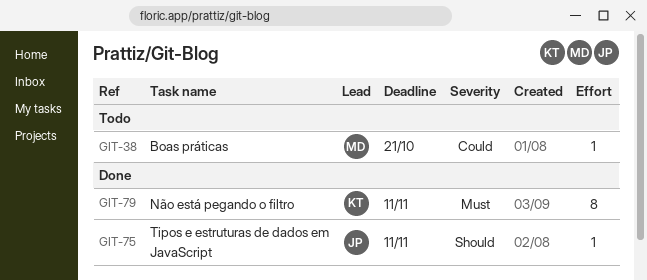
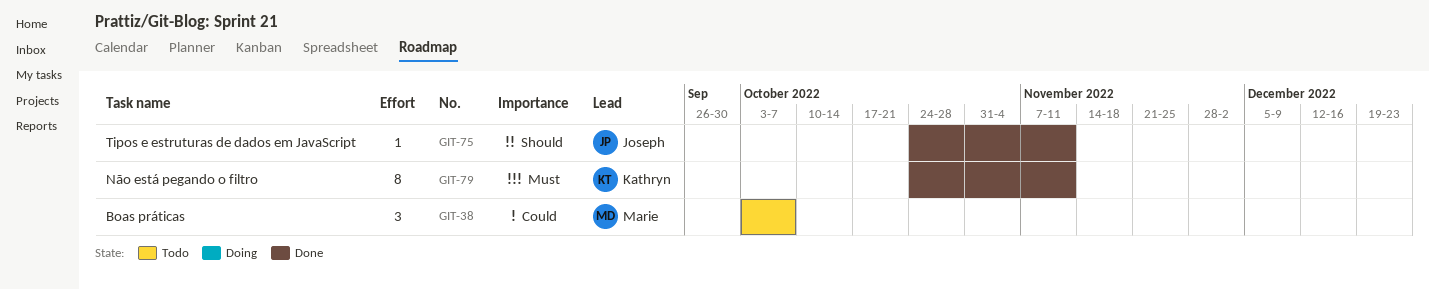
GIT-38, estimate: 1 -> 3
GIT-38, due: Oct 21 -> Oct 7

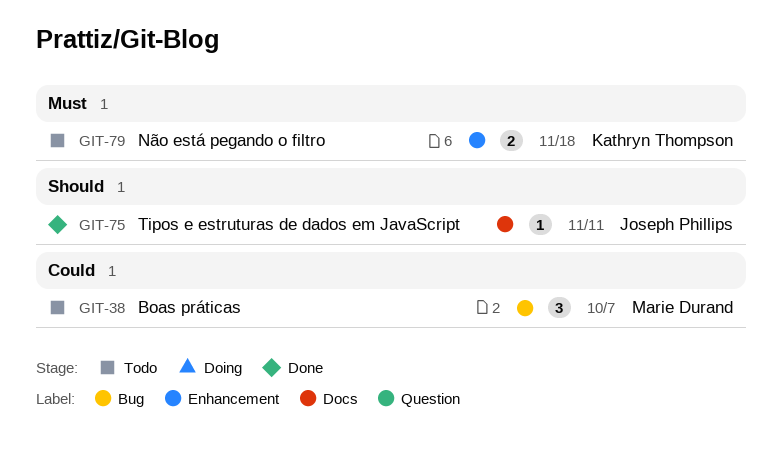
GIT-79, status: Done -> Todo
GIT-79, estimate: 8 -> 2
GIT-79, due: Nov 11 -> Nov 18

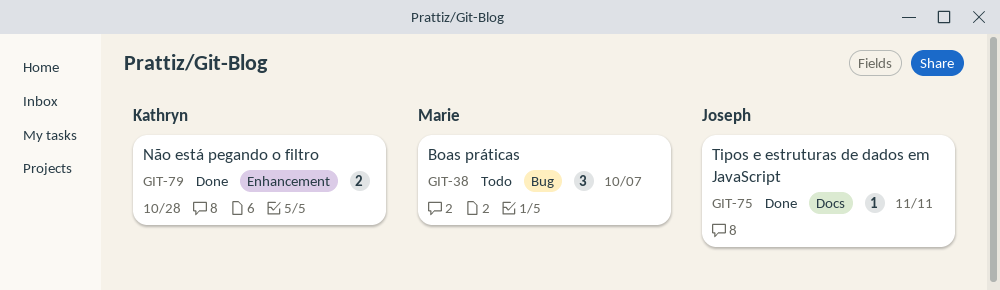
GIT-79, status: Todo -> Done
GIT-79, due: Nov 18 -> Oct 28

